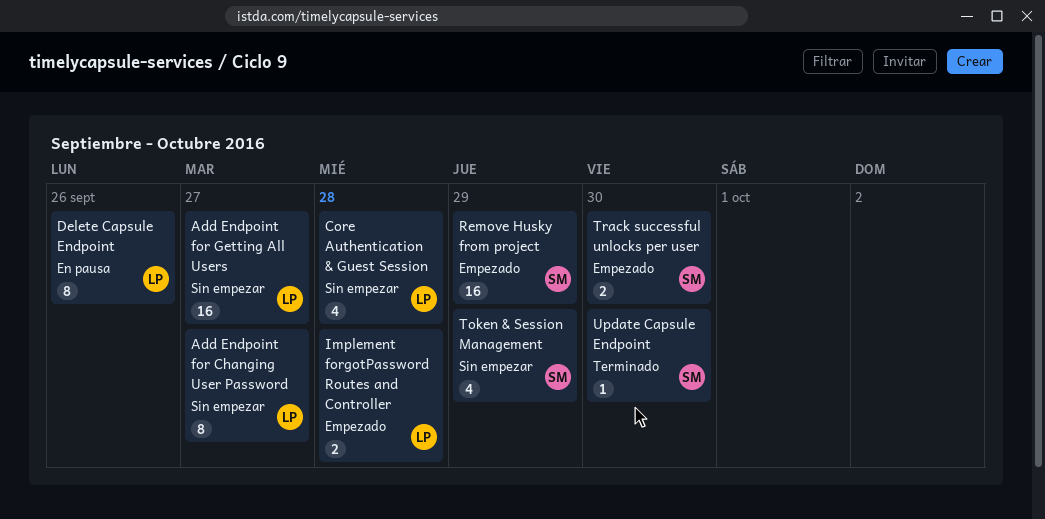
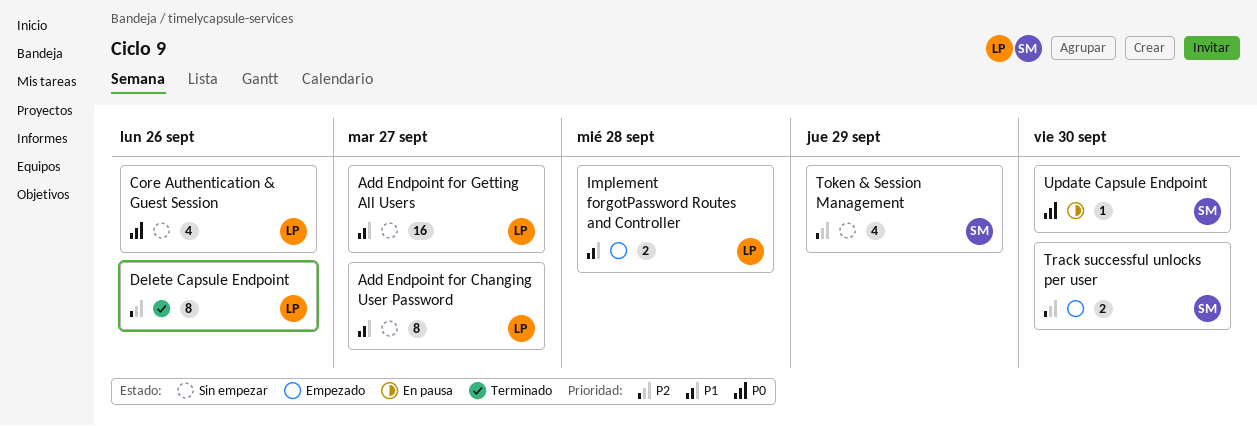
Core Authentication & Guest Session, due: Sep 28 -> Sep 26
Delete Capsule Endpoint, status: En pausa -> Terminado
Remove Husky from project: present -> none
Update Capsule Endpoint, status: Terminado -> En pausa

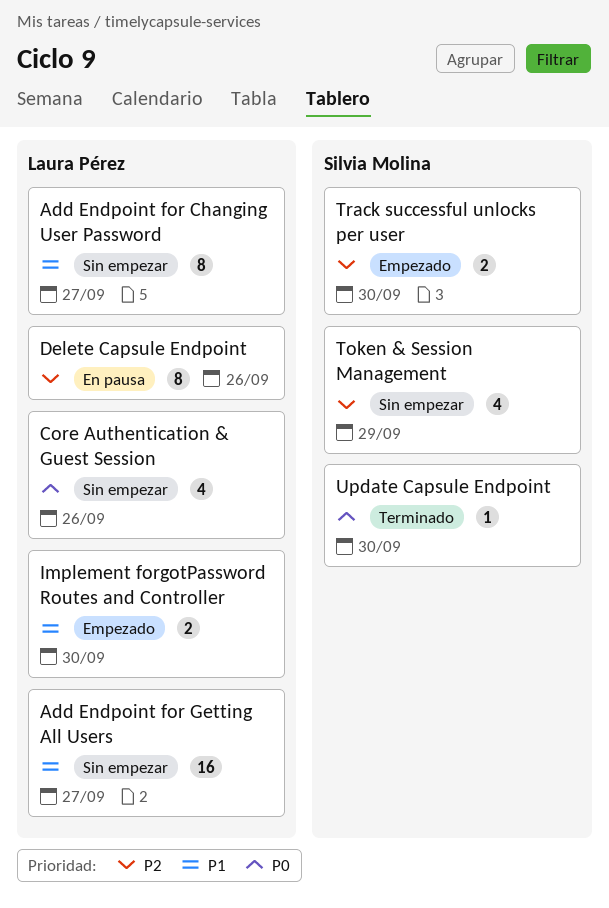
Delete Capsule Endpoint, status: Terminado -> En pausa
Implement forgotPassword Routes and Controller, due: Sep 28 -> Sep 30
Update Capsule Endpoint, status: En pausa -> Terminado

